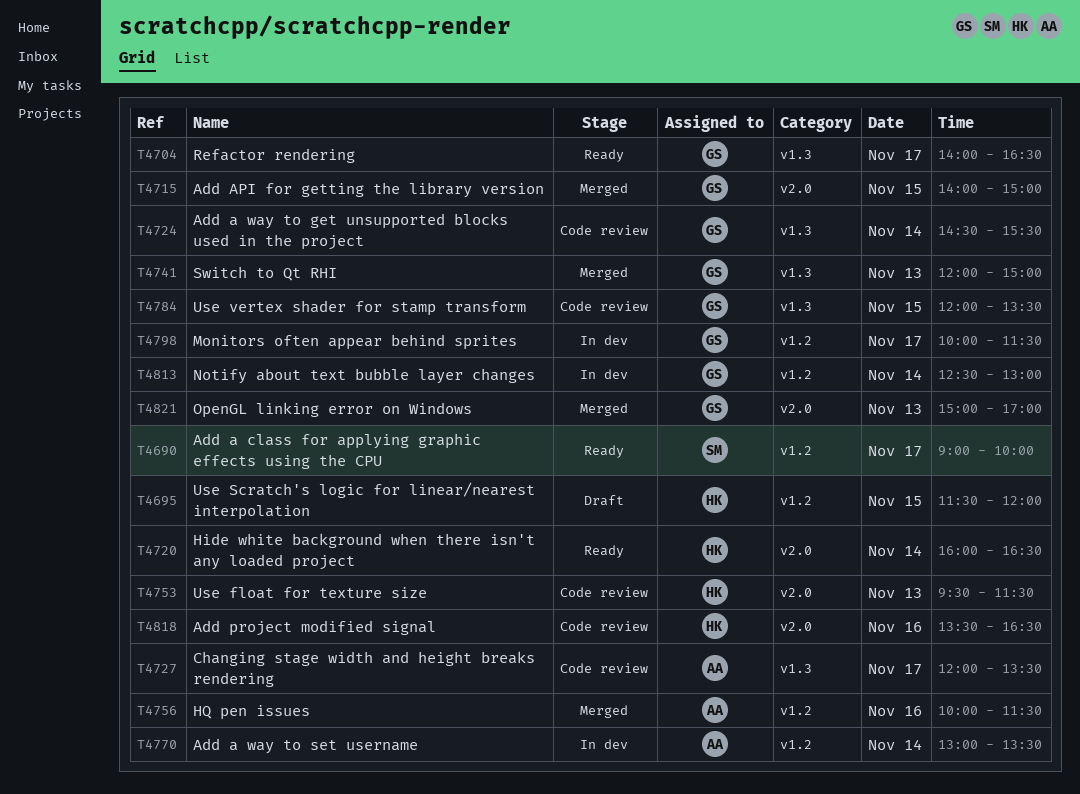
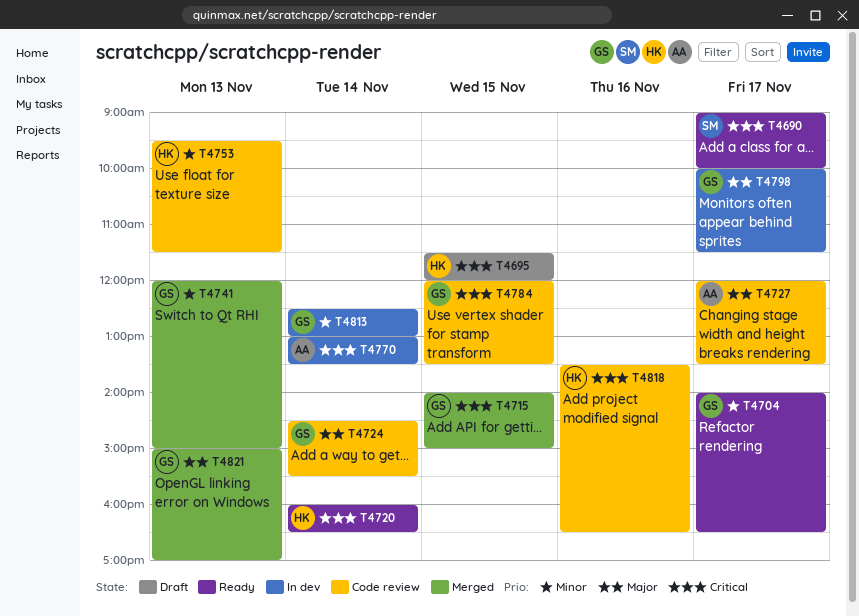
T4756: present -> none

